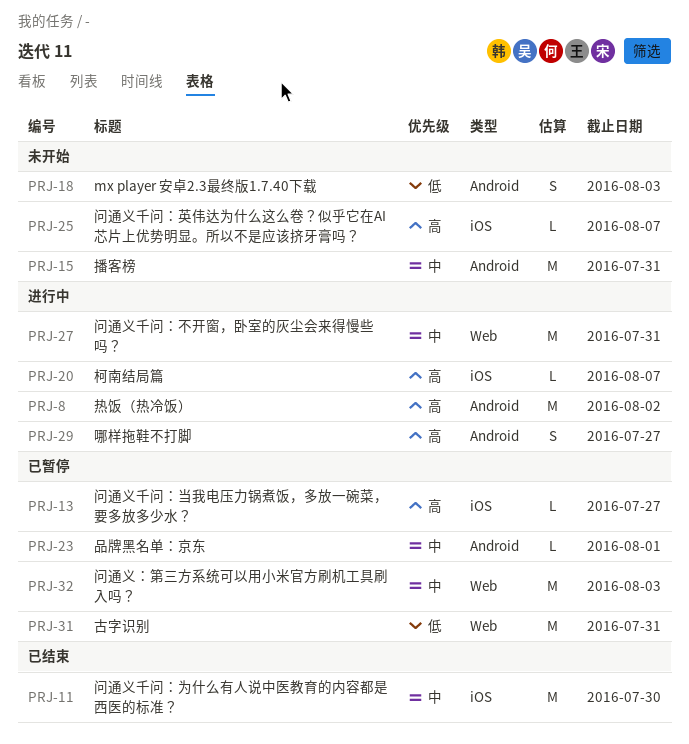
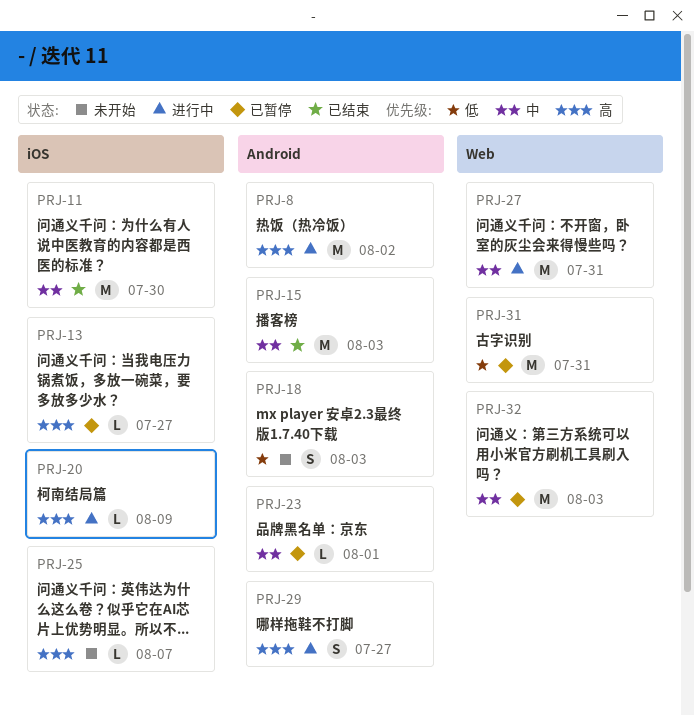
PRJ-15, status: 未开始 -> 已结束
PRJ-15, due: Jul 31 -> Aug 3
PRJ-20, due: Aug 7 -> Aug 9

